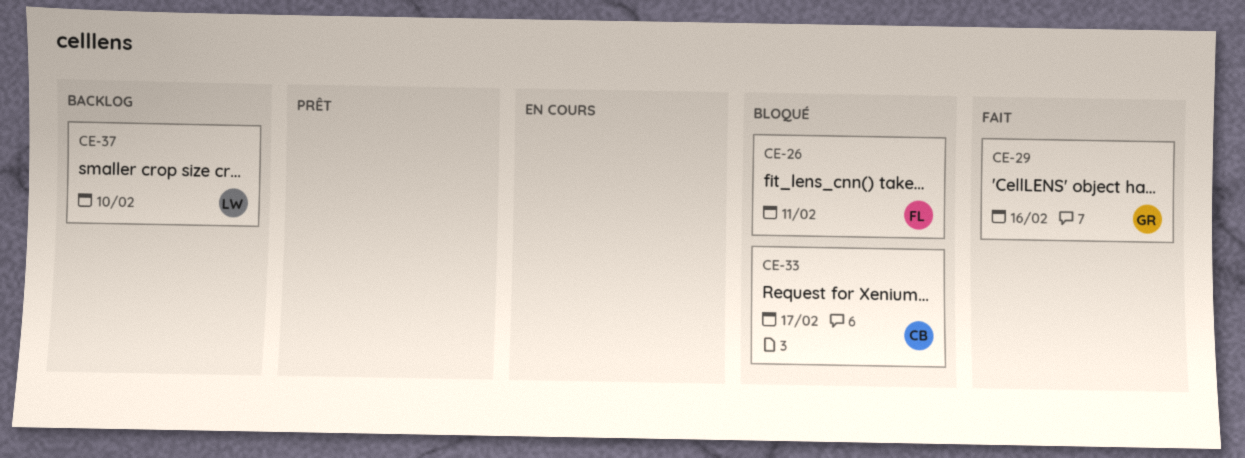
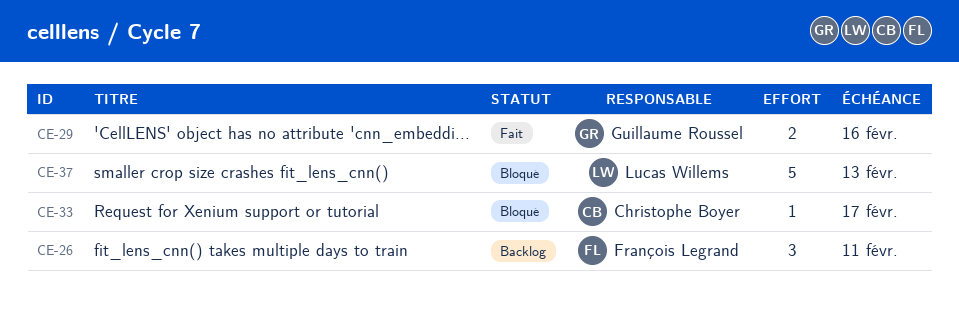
CE-26, status: Bloqué -> Backlog
CE-37, status: Backlog -> Bloqué
CE-37, due: Feb 10 -> Feb 13

